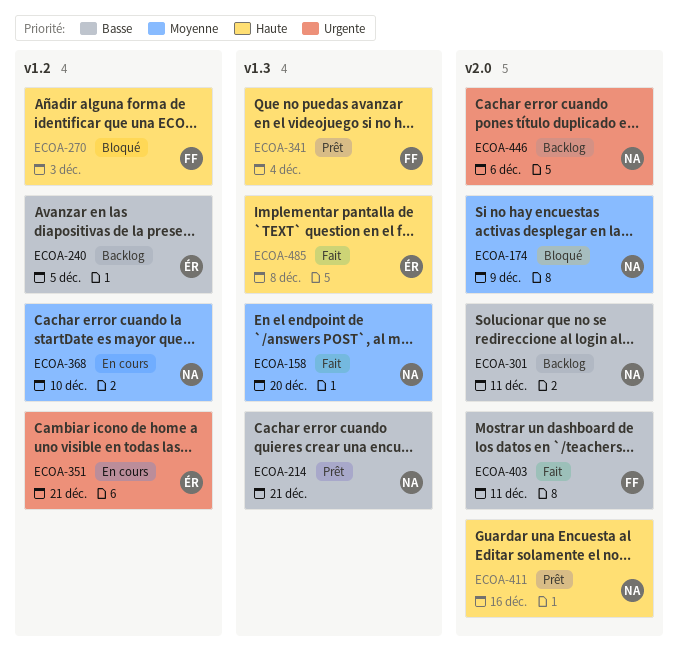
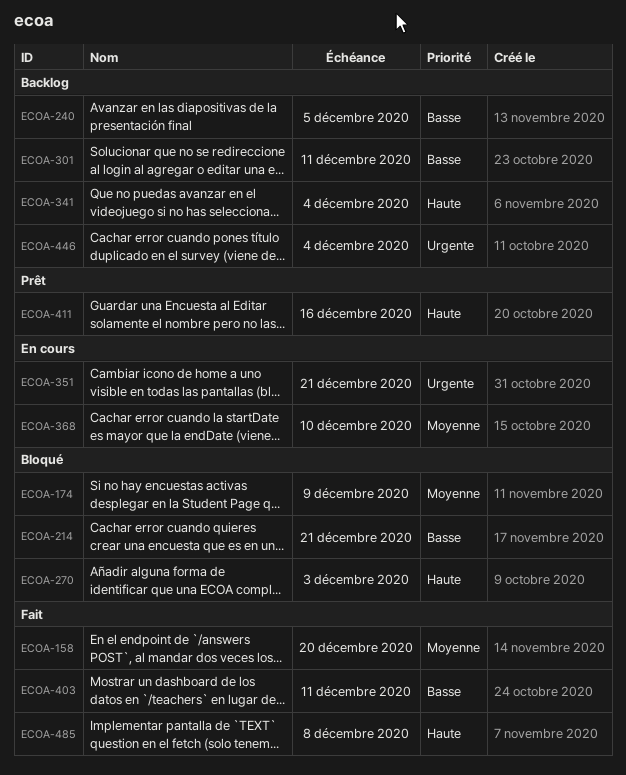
ECOA-214, status: Prêt -> Bloqué
ECOA-341, status: Prêt -> Backlog
ECOA-446, due: Dec 6 -> Dec 4

